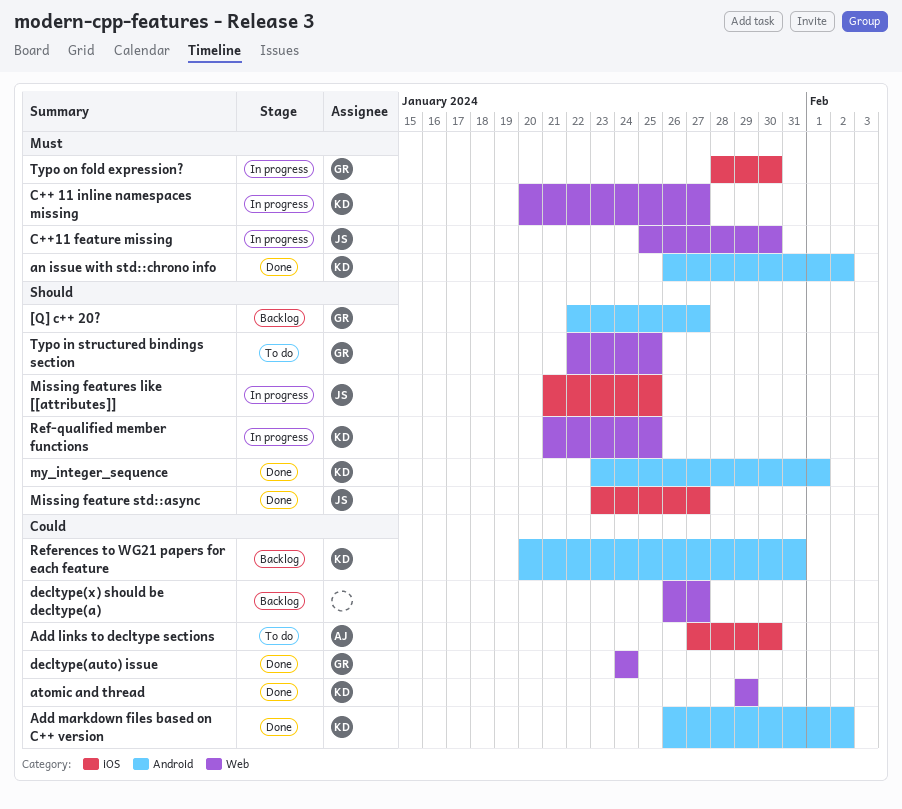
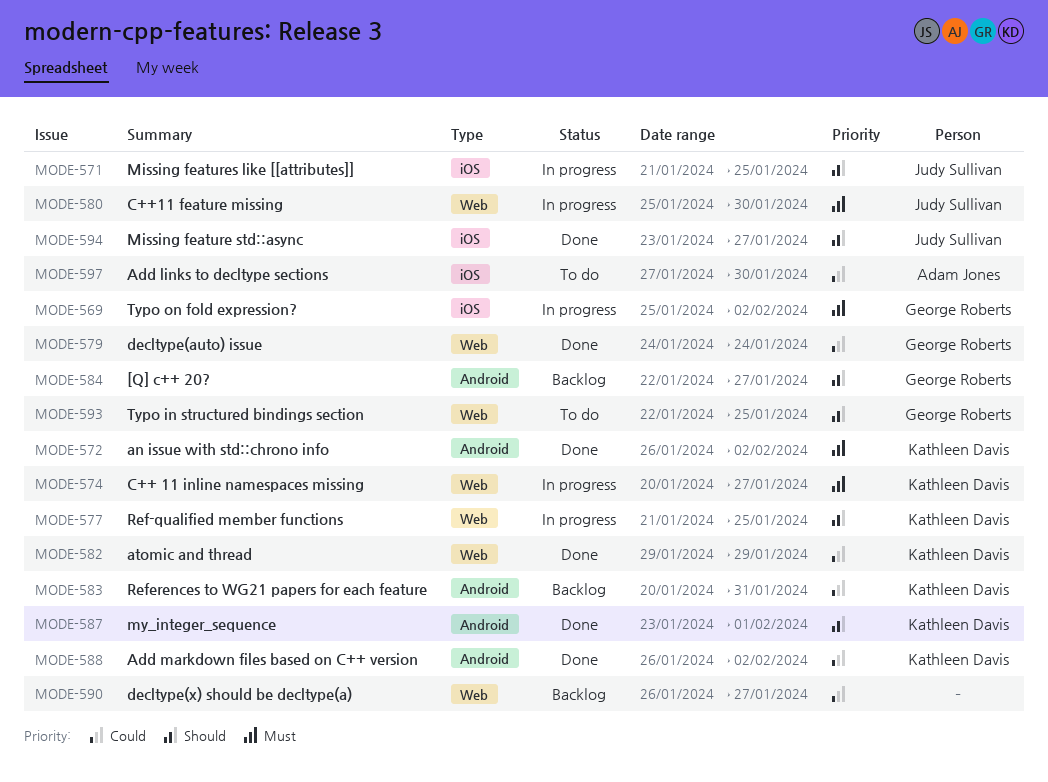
Typo on fold expression?, start: Jan 28 -> Jan 25
Typo on fold expression?, due: Jan 30 -> Feb 2

